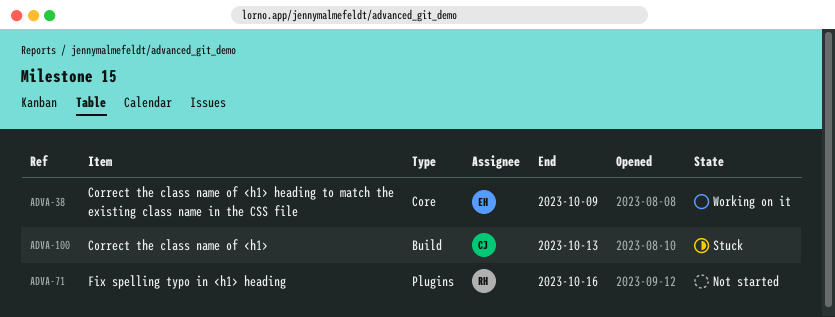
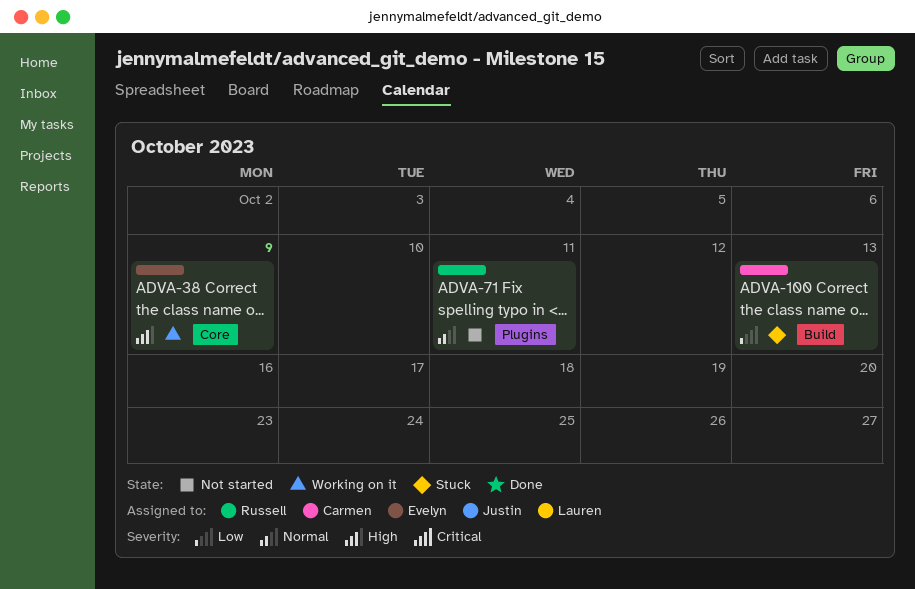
ADVA-71, due: Oct 16 -> Oct 11

